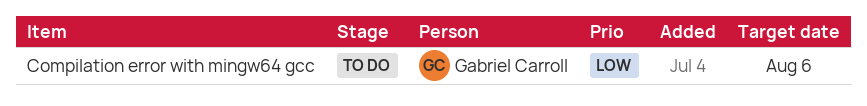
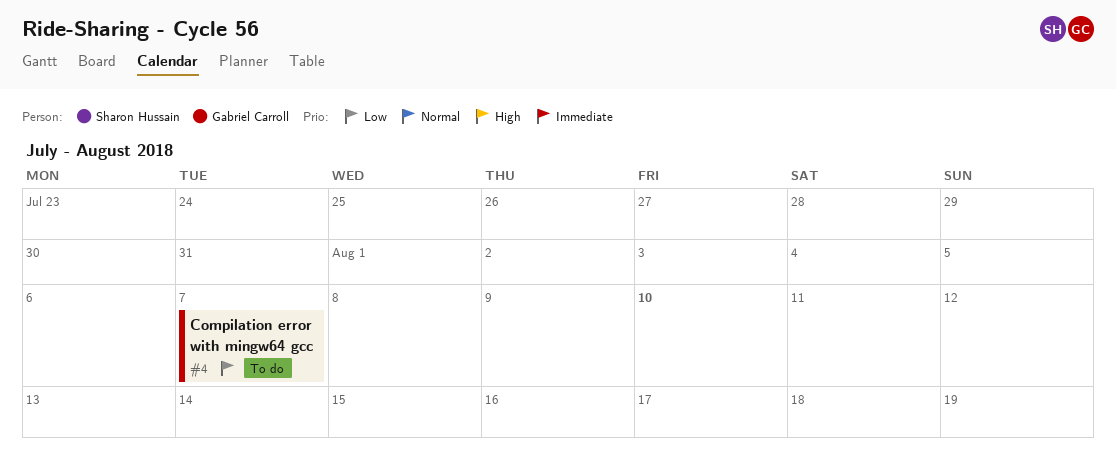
Compilation error with mingw64 gcc, due: Aug 6 -> Aug 7

